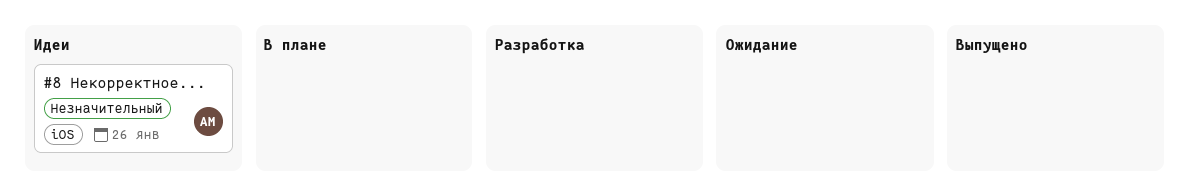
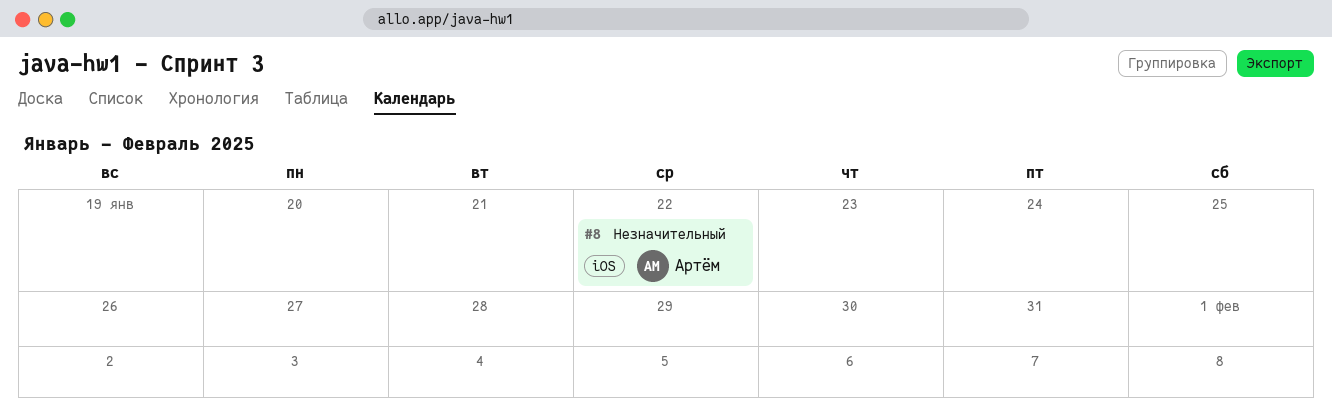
#8, due: Jan 26 -> Jan 22

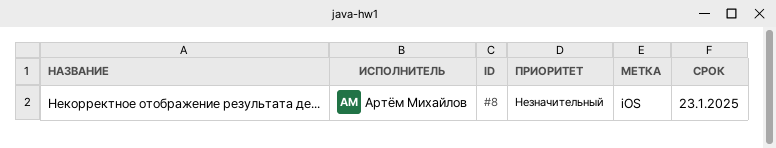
#8, due: Jan 22 -> Jan 23

